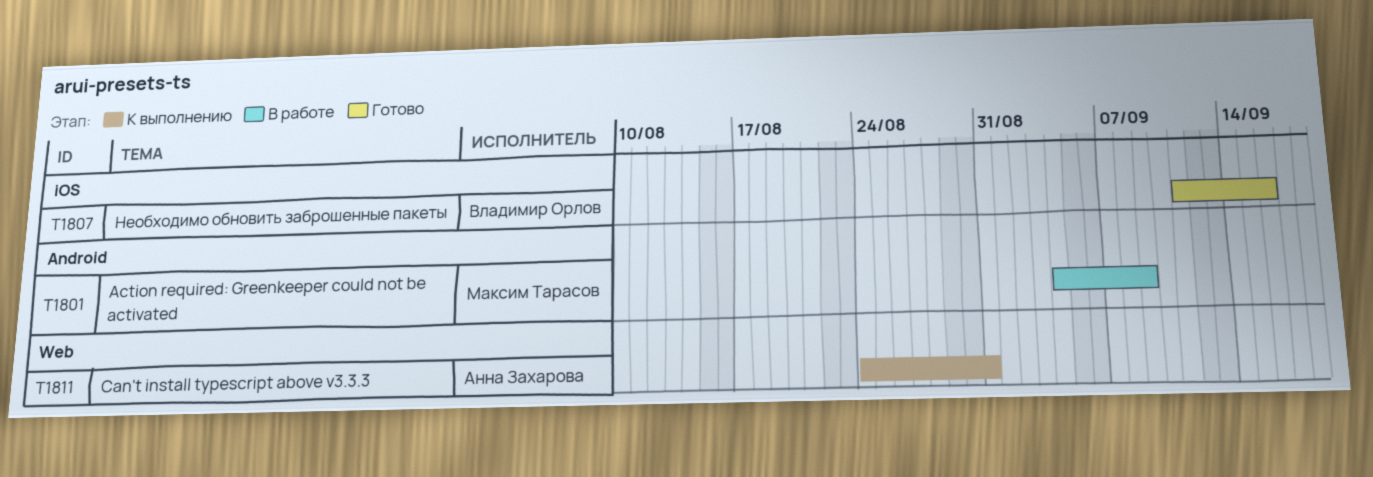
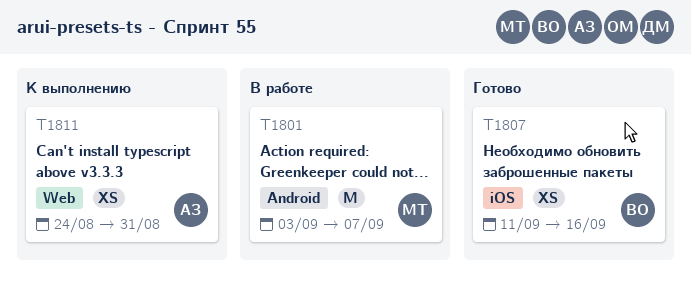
T1801, start: Sep 4 -> Sep 3
T1801, due: Sep 9 -> Sep 7

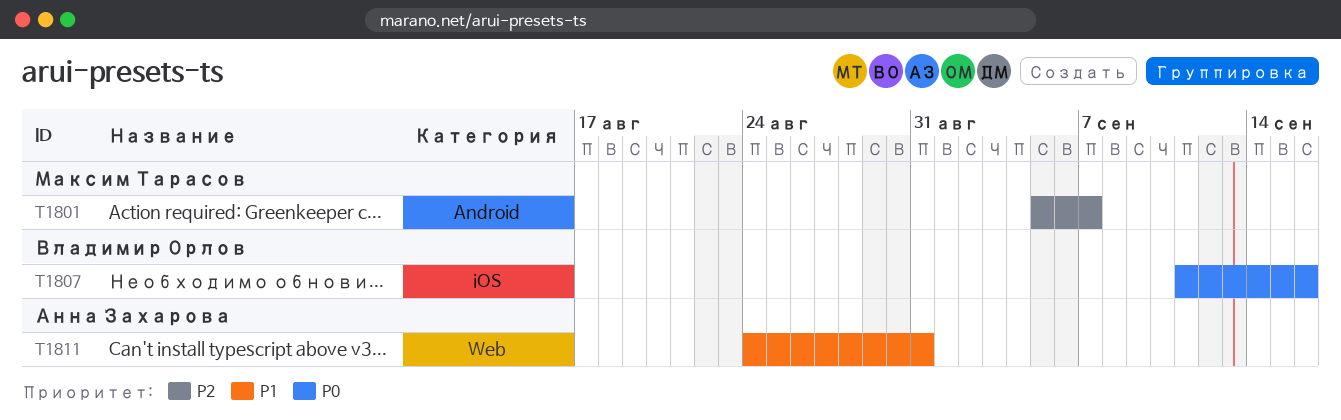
T1801, start: Sep 3 -> Sep 5

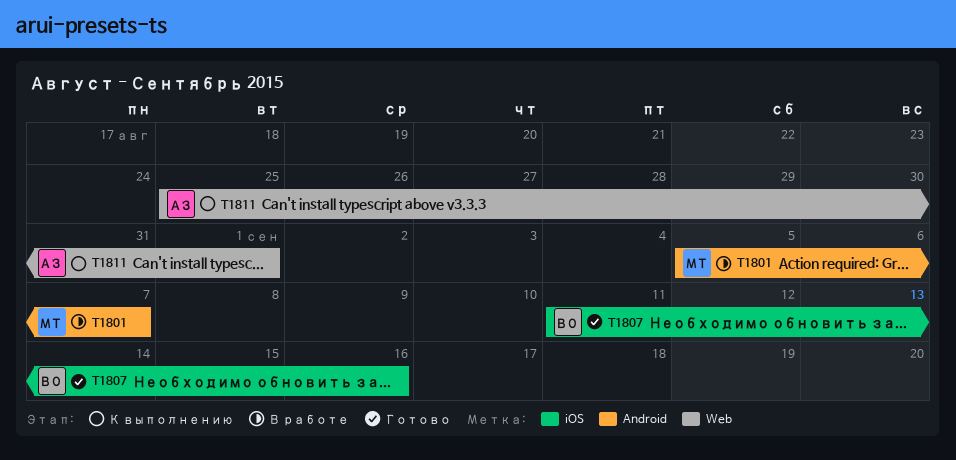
T1811, start: Aug 24 -> Aug 25
T1811, due: Aug 31 -> Sep 1

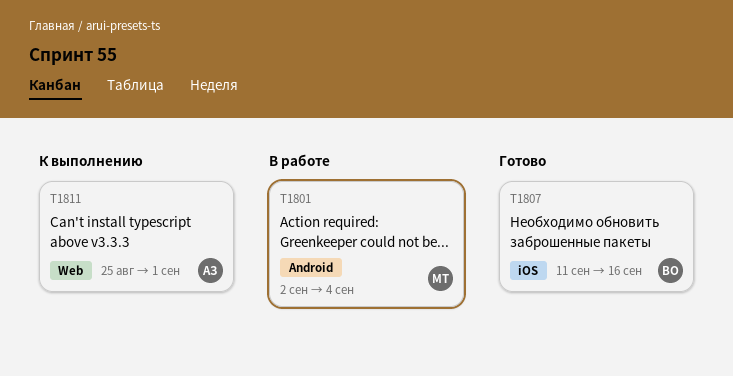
T1801, start: Sep 5 -> Sep 2
T1801, due: Sep 7 -> Sep 4

